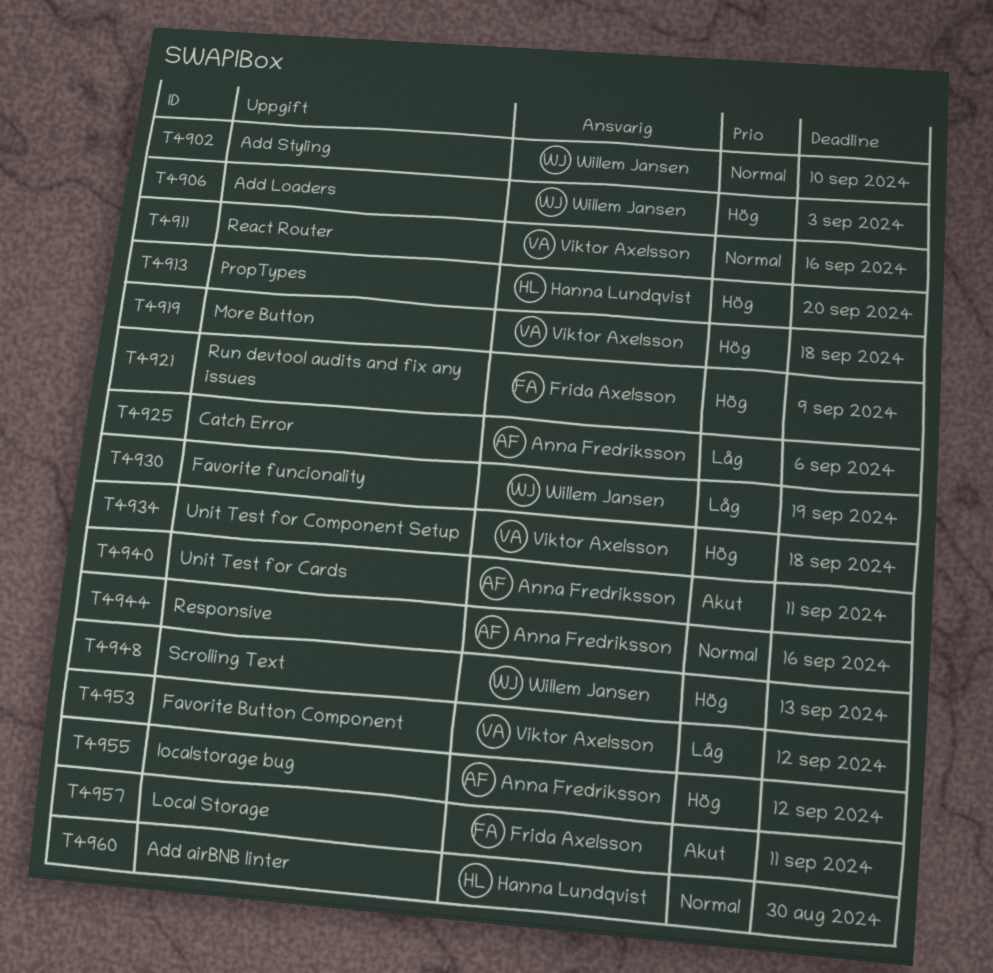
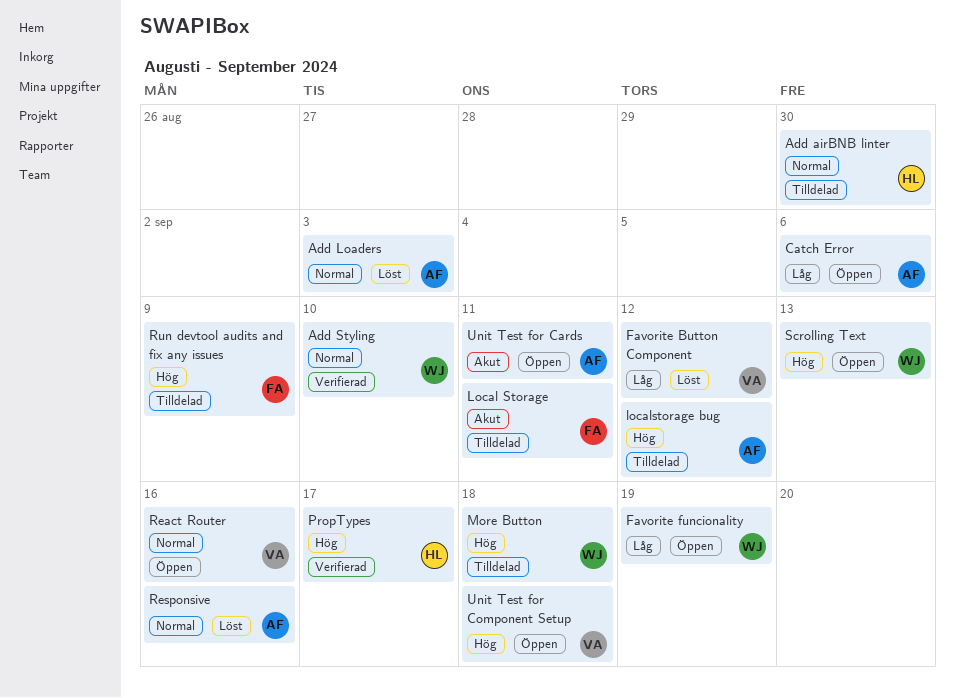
Add Loaders, owner: Willem Jansen -> Anna Fredriksson
Add Loaders, priority: Hög -> Normal
More Button, owner: Viktor Axelsson -> Willem Jansen
PropTypes, due: Sep 20 -> Sep 17

